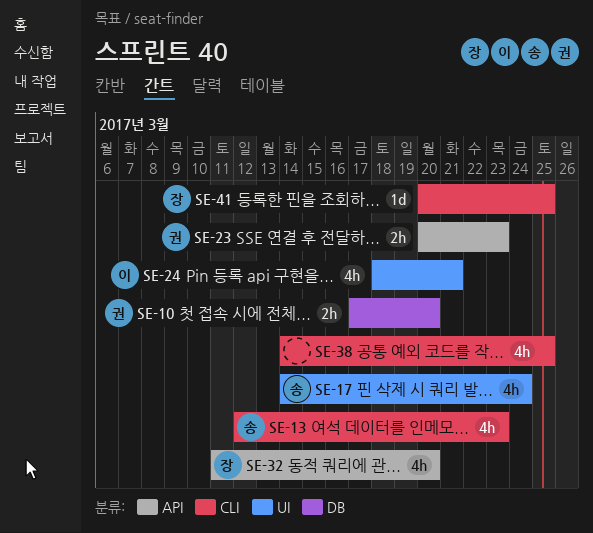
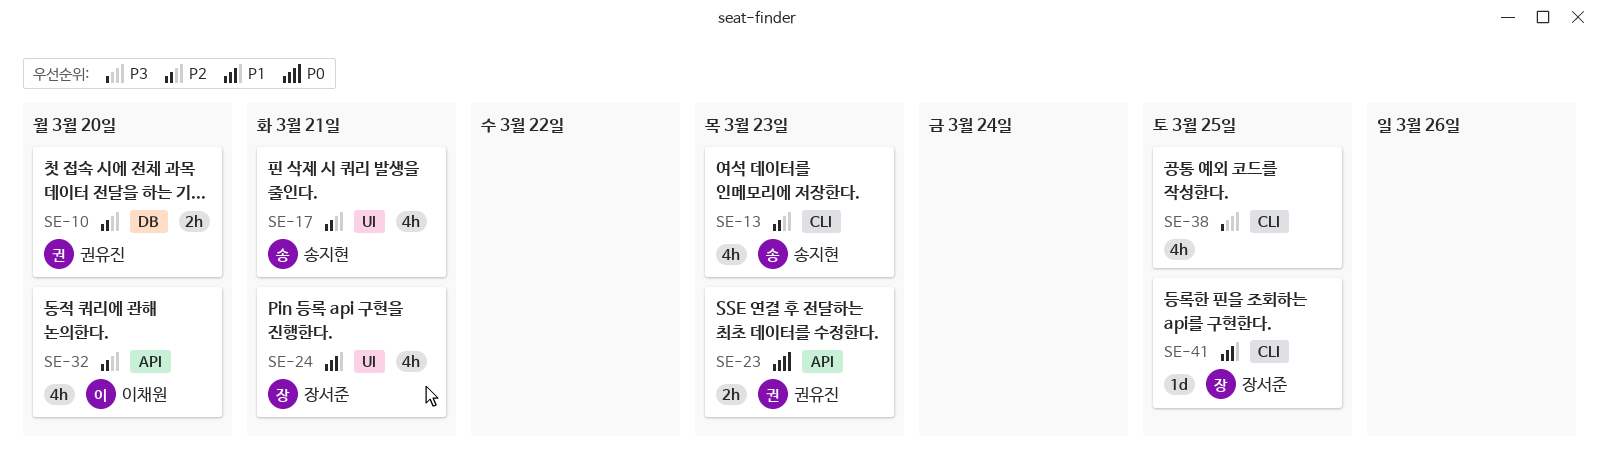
SE-17, due: Mar 24 -> Mar 21
SE-24, owner: 이채원 -> 장서준
SE-32, owner: 장서준 -> 이채원

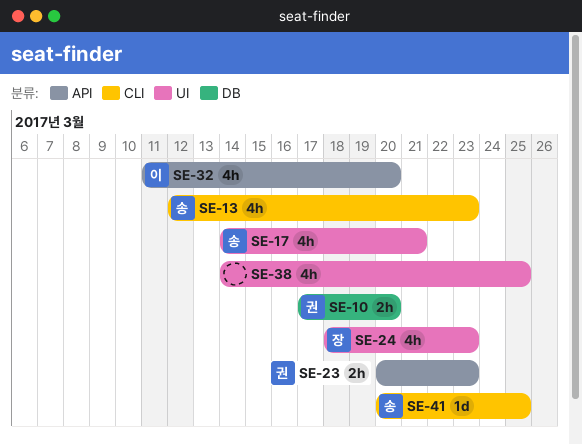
SE-24, due: Mar 21 -> Mar 23
SE-38, label: CLI -> UI
SE-41, owner: 장서준 -> 송지현

